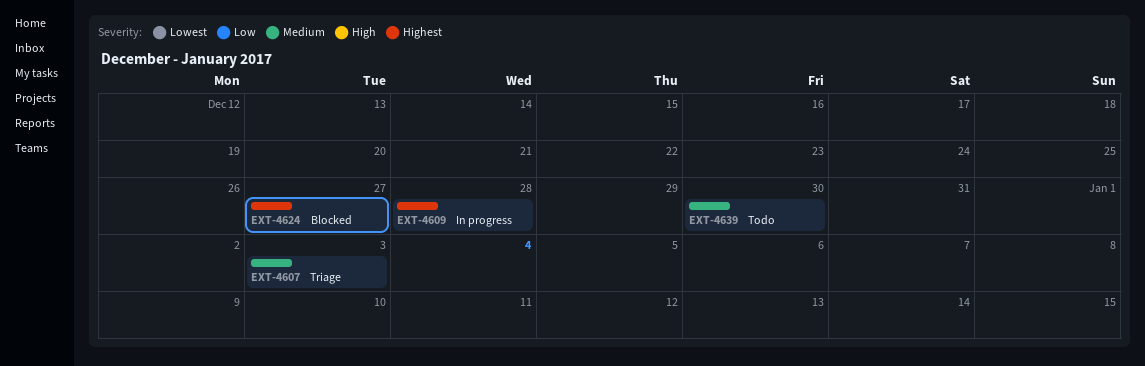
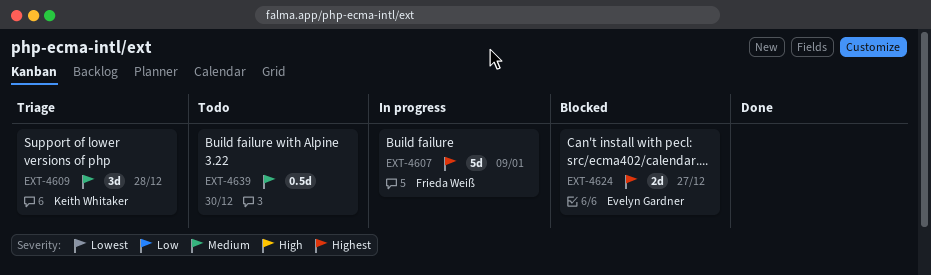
EXT-4607, status: Triage -> In progress
EXT-4607, priority: Medium -> Highest
EXT-4607, due: Jan 3 -> Jan 9
EXT-4609, status: In progress -> Triage
EXT-4609, priority: Highest -> Medium

